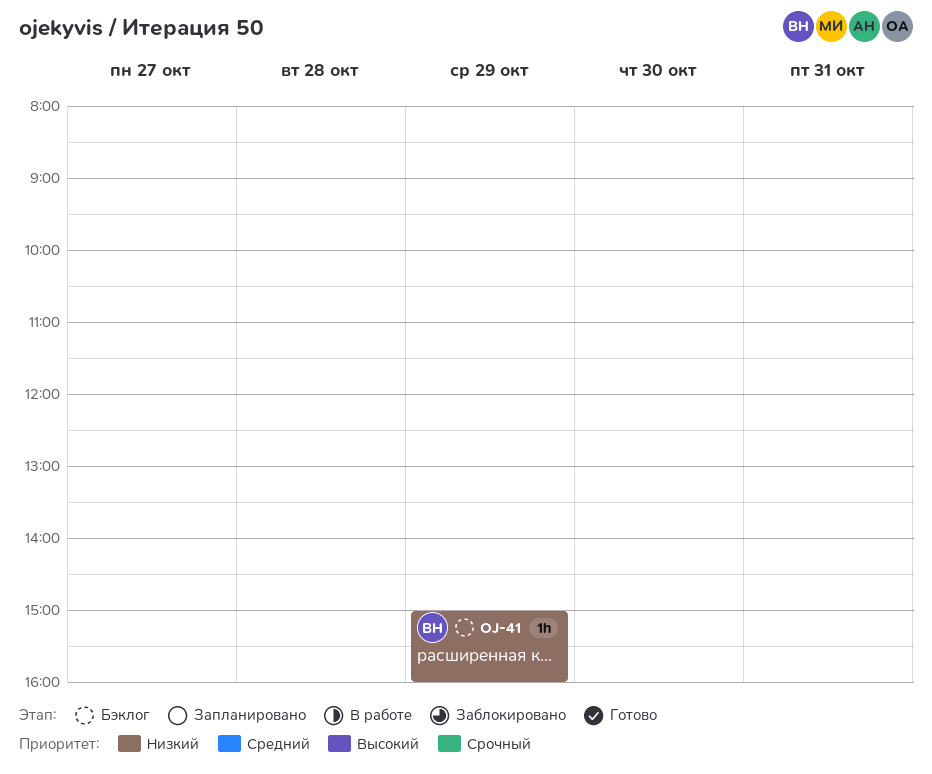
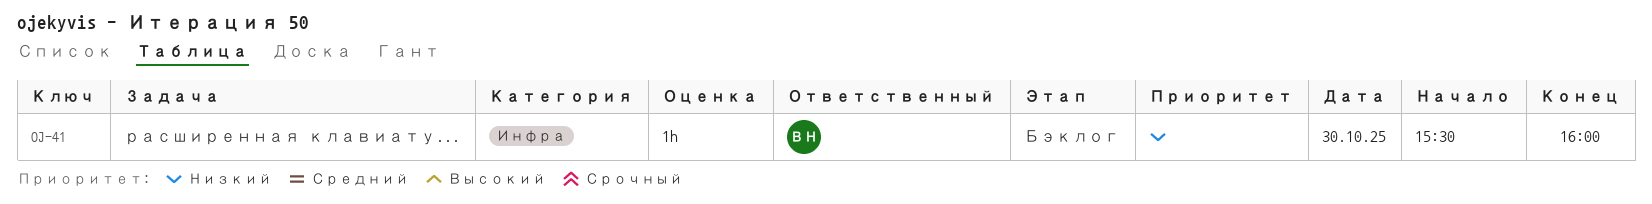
OJ-41, day: Oct 29 -> Oct 30
OJ-41, begins: 15:00 -> 15:30

